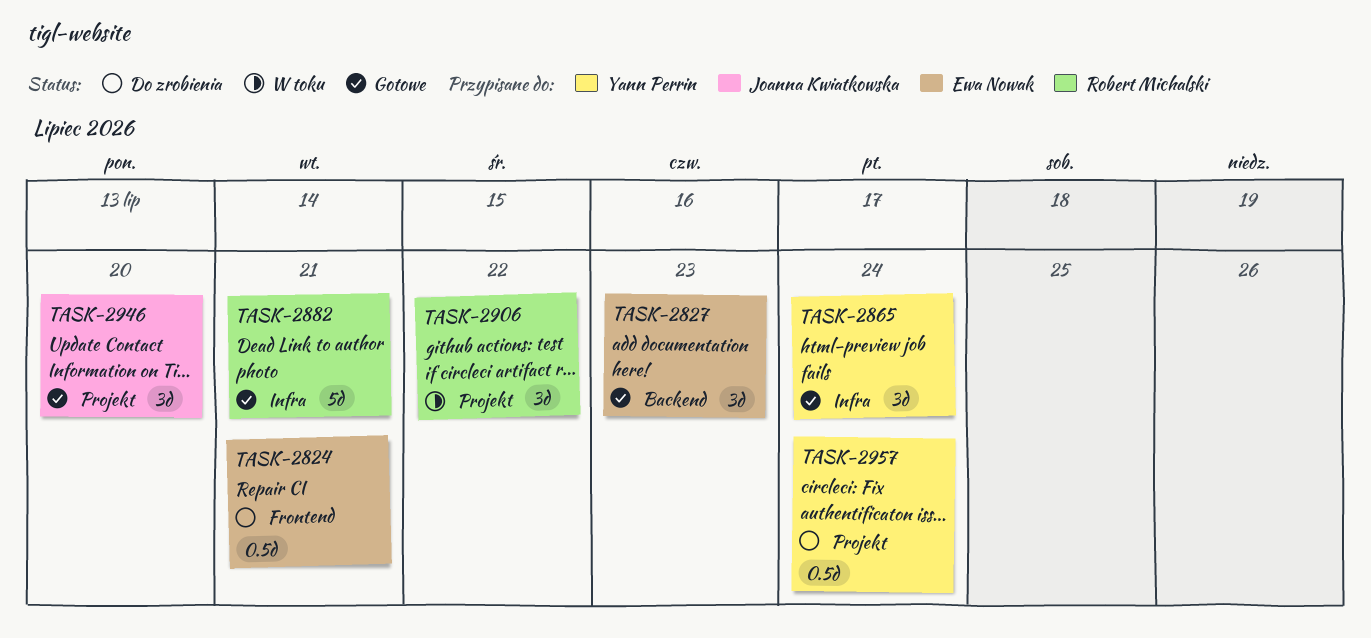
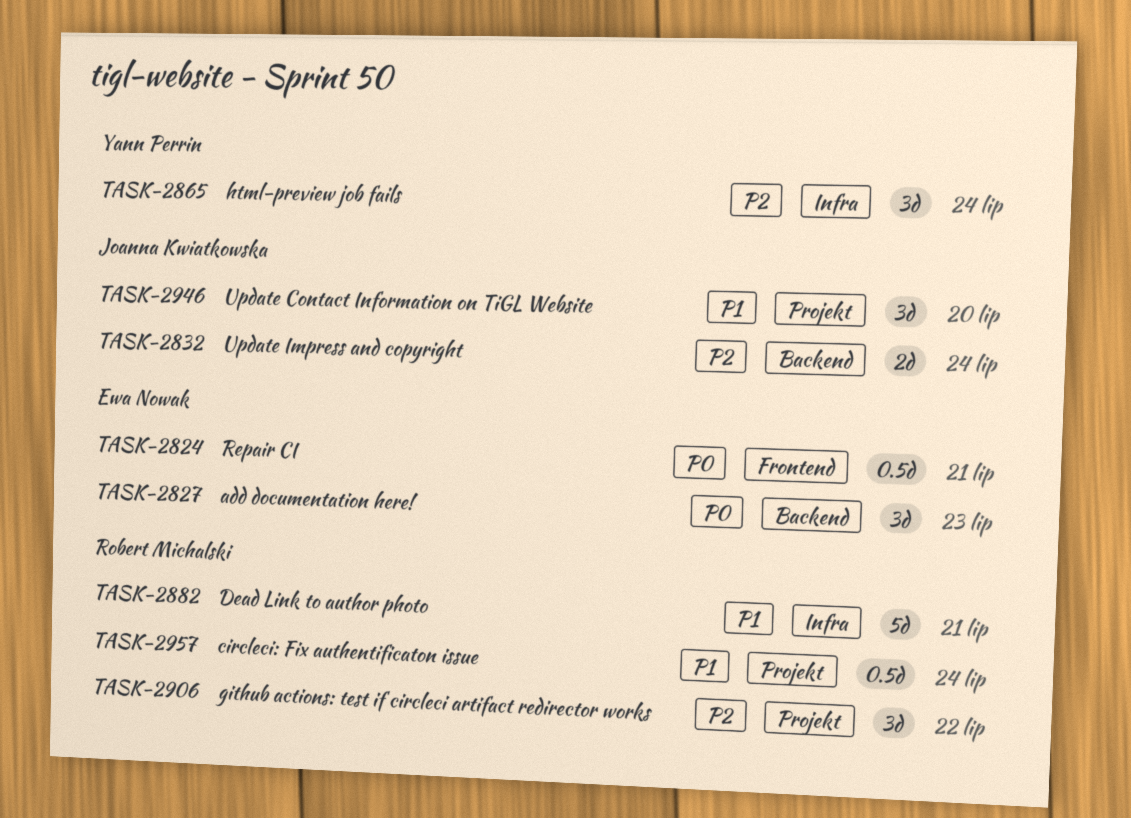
TASK-2832: none -> present
TASK-2957, owner: Yann Perrin -> Robert Michalski

